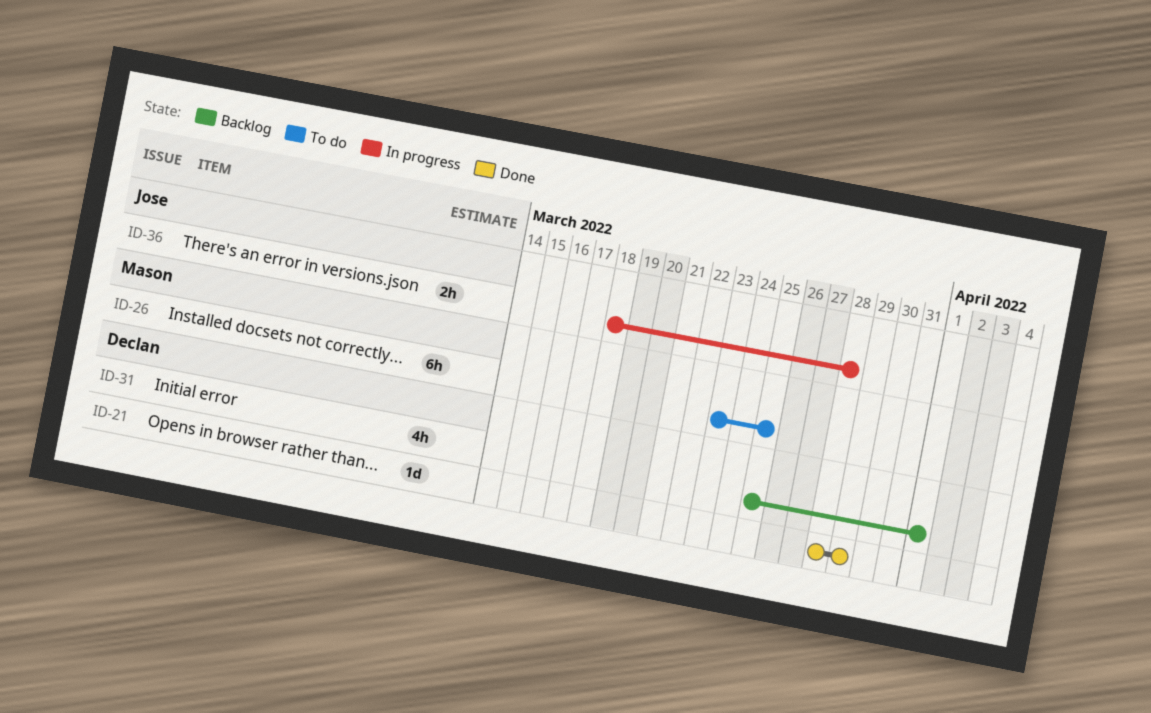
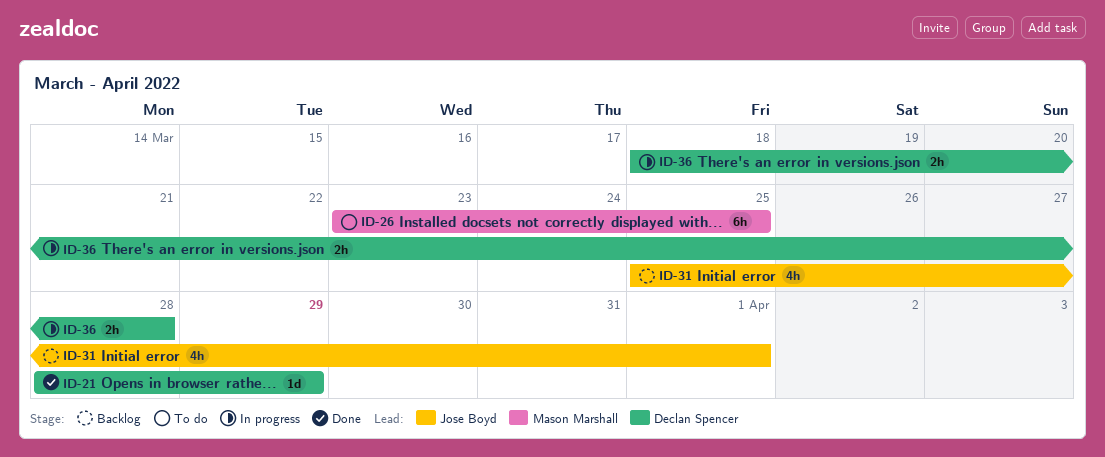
ID-31, owner: Declan Spencer -> Jose Boyd
ID-36, owner: Jose Boyd -> Declan Spencer

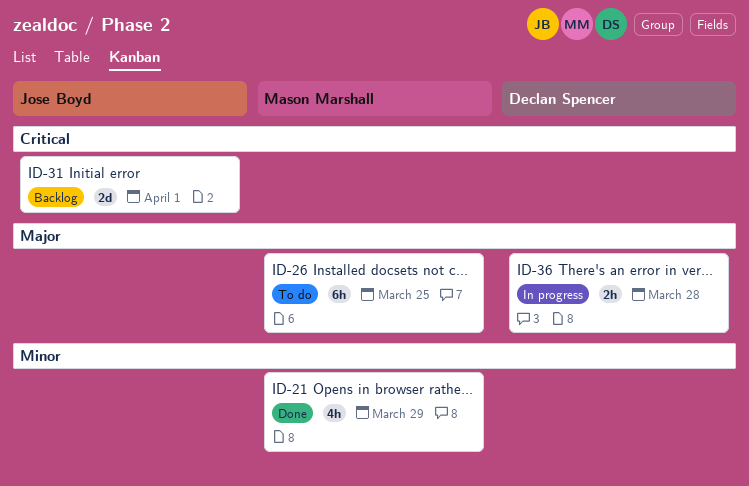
ID-21, owner: Declan Spencer -> Mason Marshall
ID-21, estimate: 1d -> 4h
ID-31, estimate: 4h -> 2d

